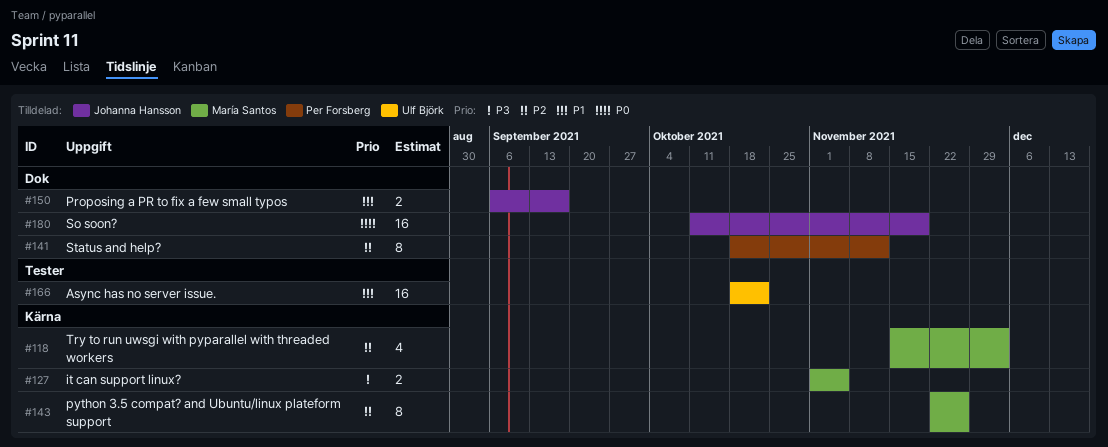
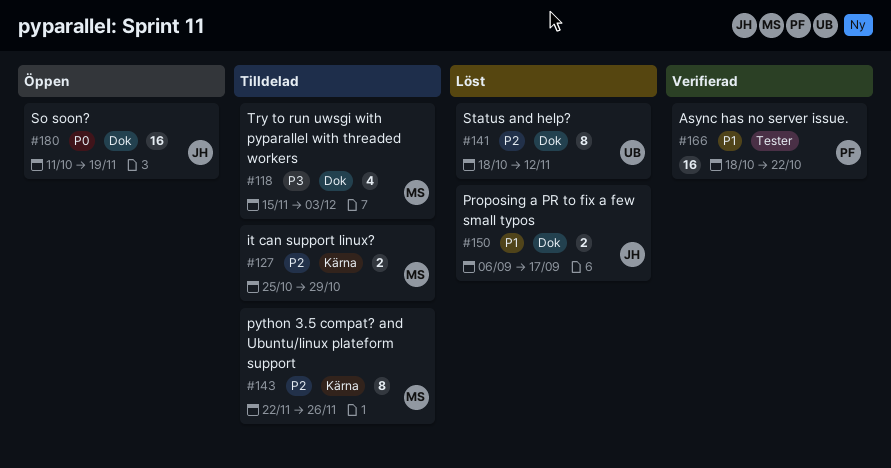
#118, priority: P2 -> P3
#118, label: Kärna -> Dok
#127, priority: P3 -> P2
#127, start: Nov 1 -> Oct 25
#127, due: Nov 5 -> Oct 29
#141, owner: Per Forsberg -> Ulf Björk
#166, owner: Ulf Björk -> Per Forsberg

